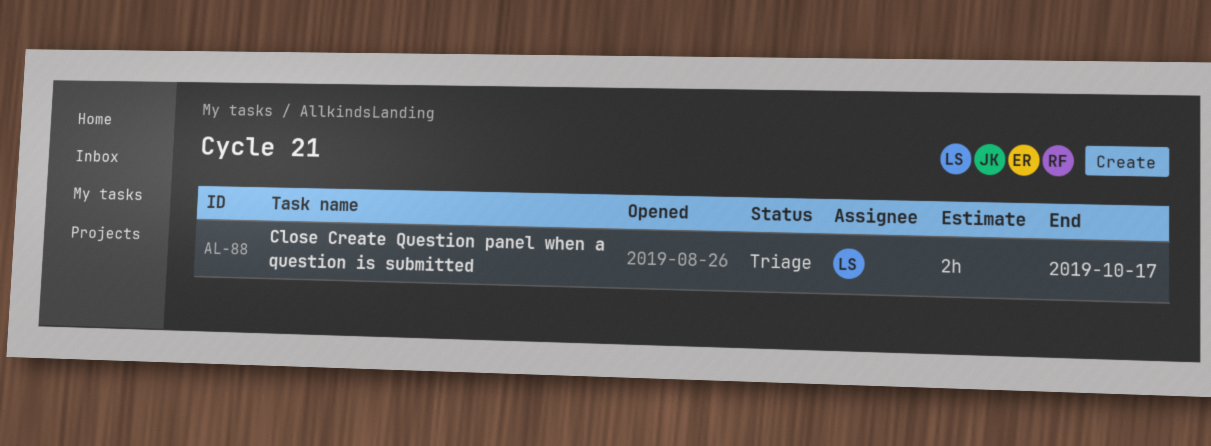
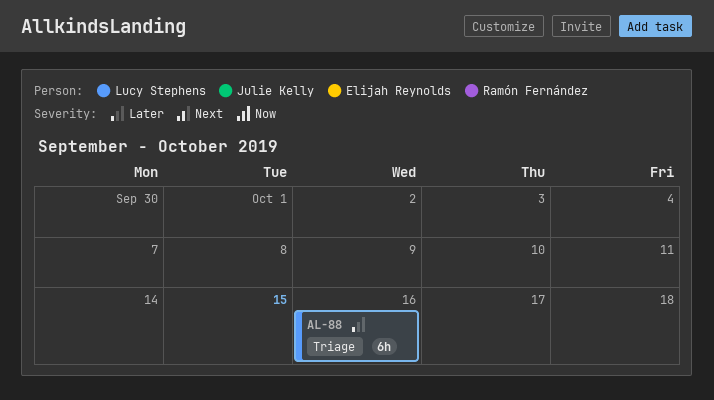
AL-88, estimate: 2h -> 6h
AL-88, due: Oct 17 -> Oct 16

